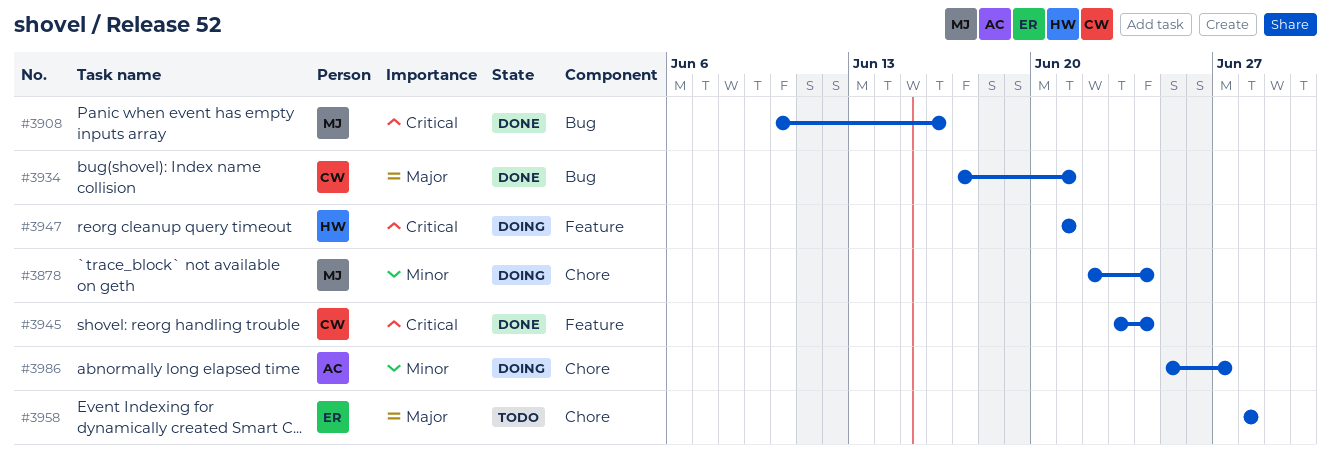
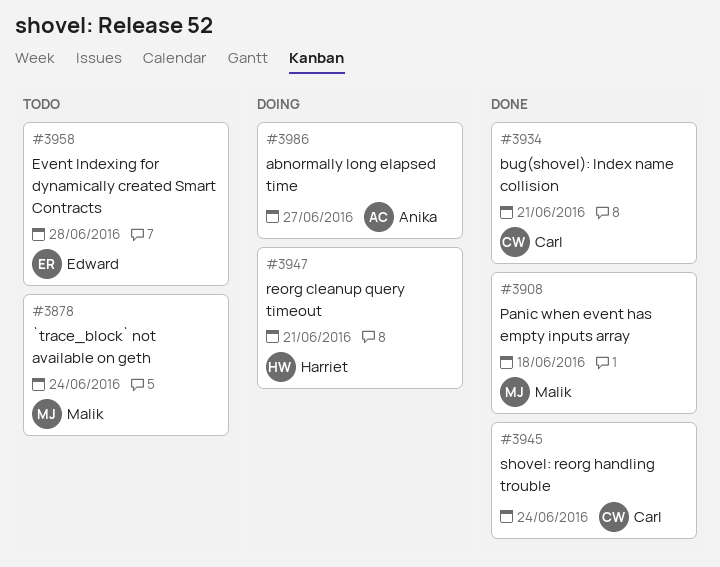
#3878, status: Doing -> Todo
#3908, due: Jun 16 -> Jun 18

